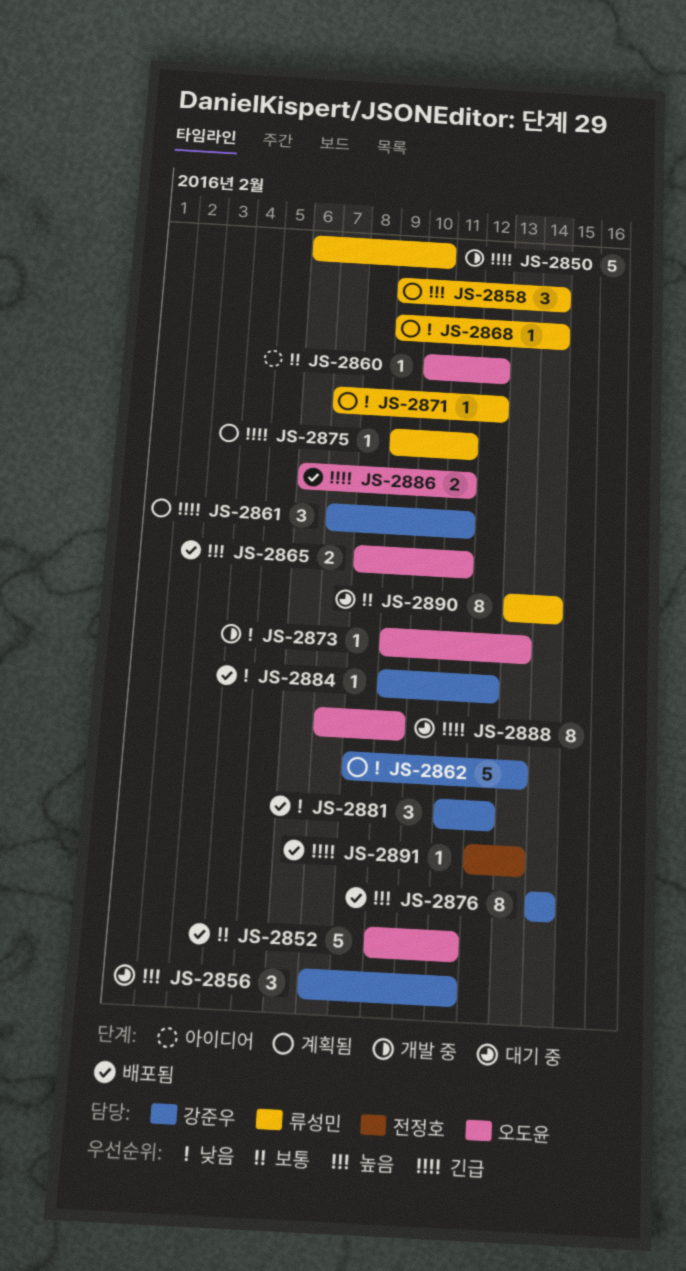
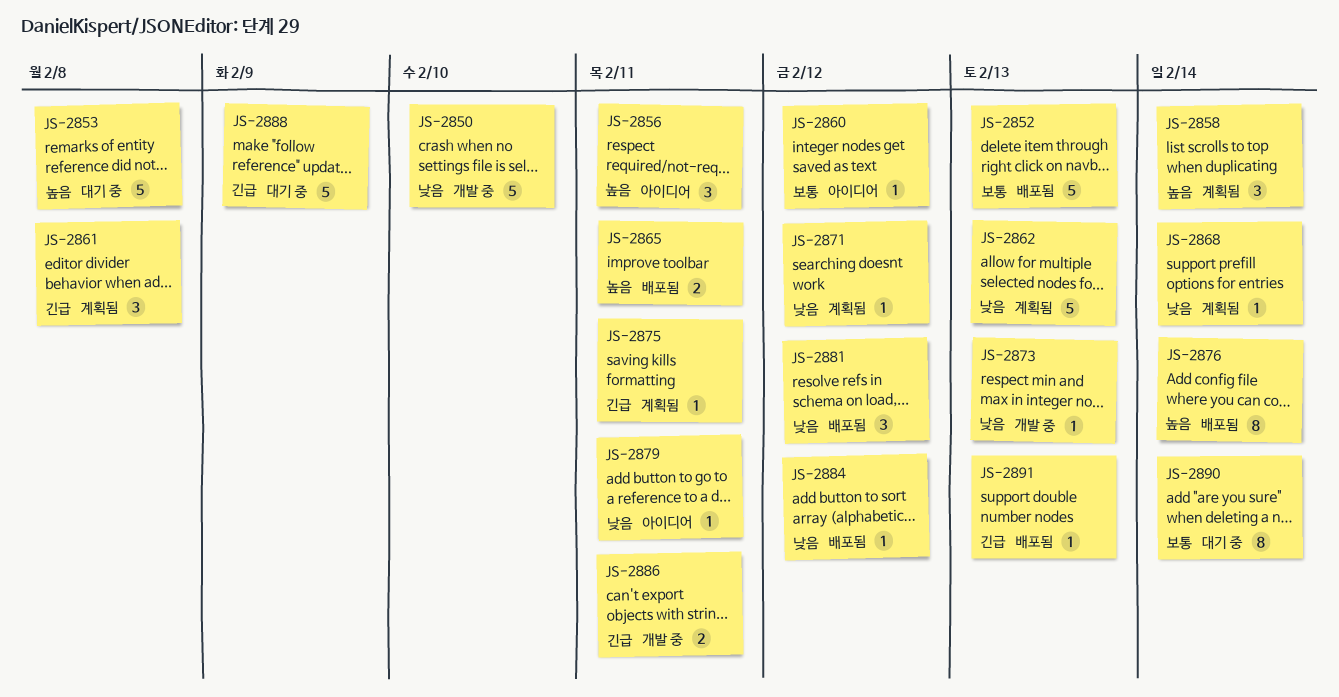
JS-2850, priority: 긴급 -> 낮음
JS-2852, due: Feb 11 -> Feb 13
JS-2853: none -> present
JS-2856, status: 대기 중 -> 아이디어
JS-2861, due: Feb 11 -> Feb 8
JS-2879: none -> present
JS-2886, status: 배포됨 -> 개발 중
JS-2888, estimate: 8 -> 5

